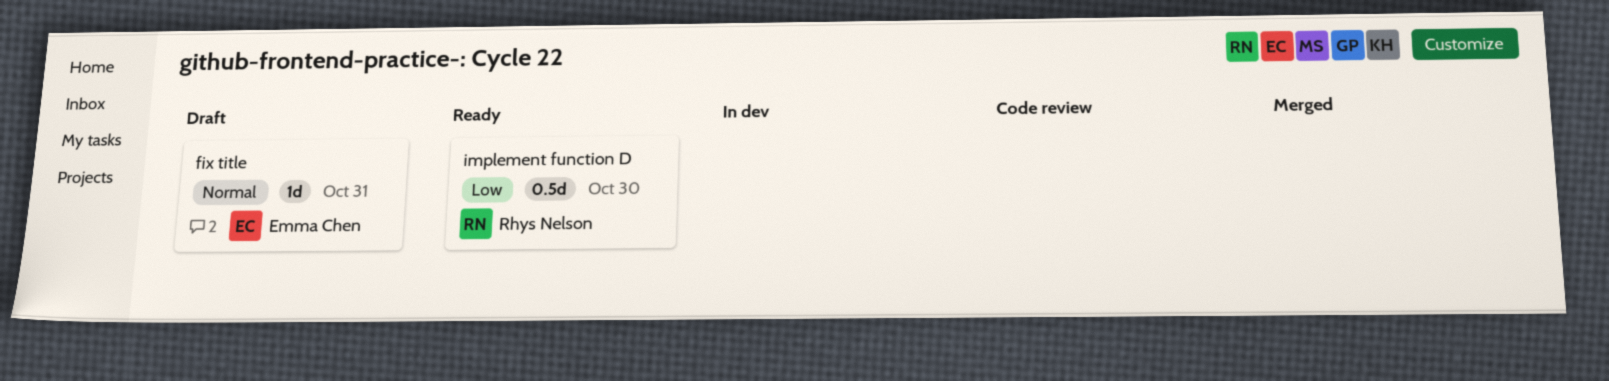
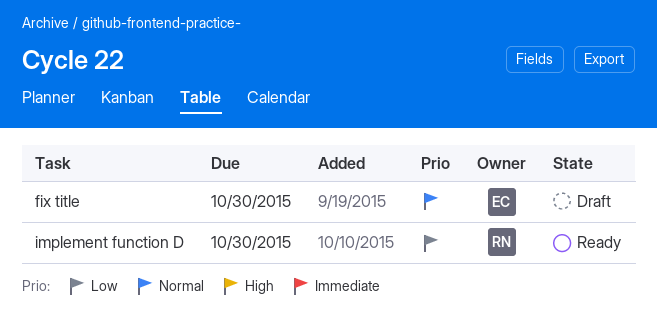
fix title, due: Oct 31 -> Oct 30

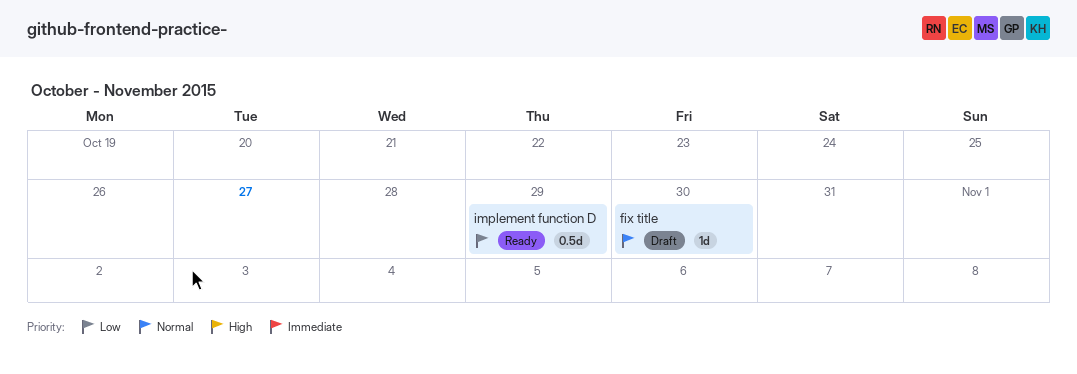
implement function D, due: Oct 30 -> Oct 29

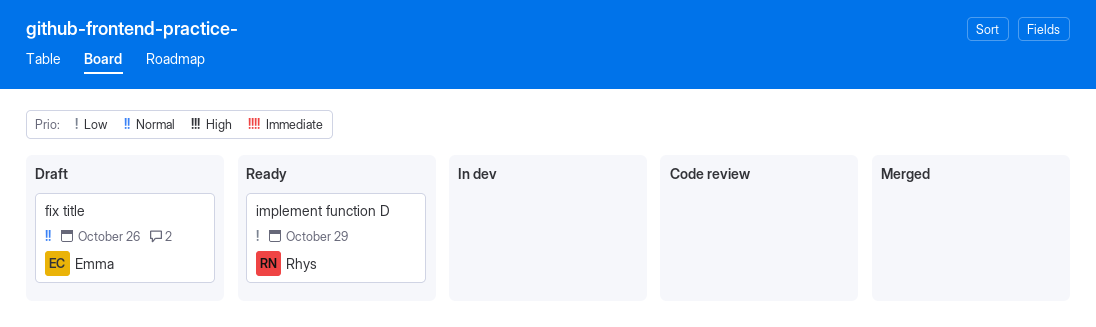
fix title, due: Oct 30 -> Oct 26

